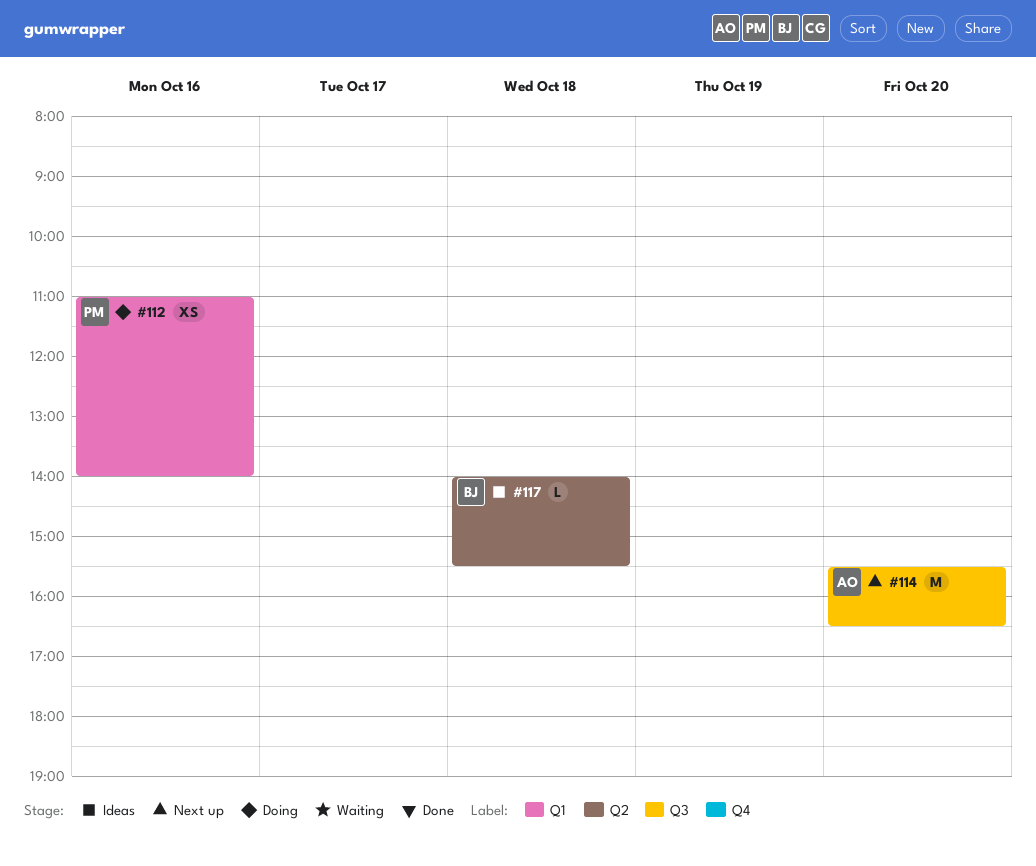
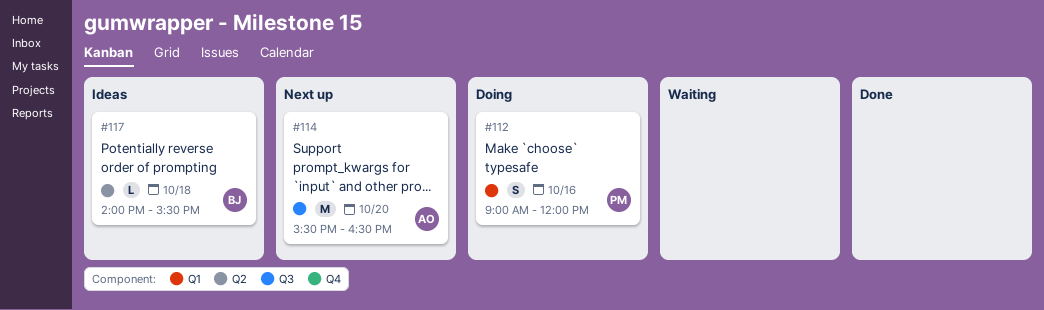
#112, estimate: XS -> S
#112, begins: 11:00 -> 09:00
#112, ends: 14:00 -> 12:00

